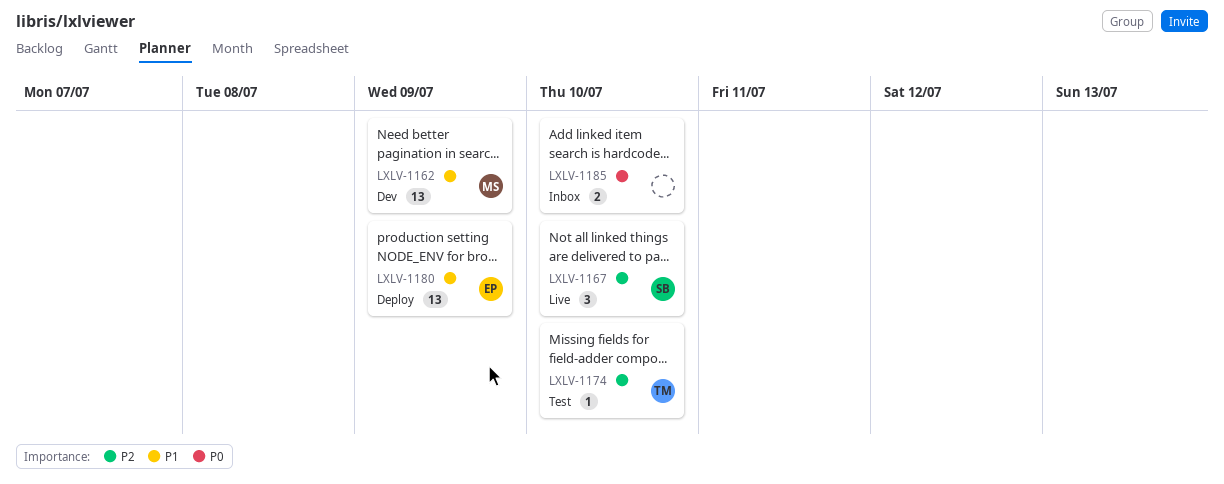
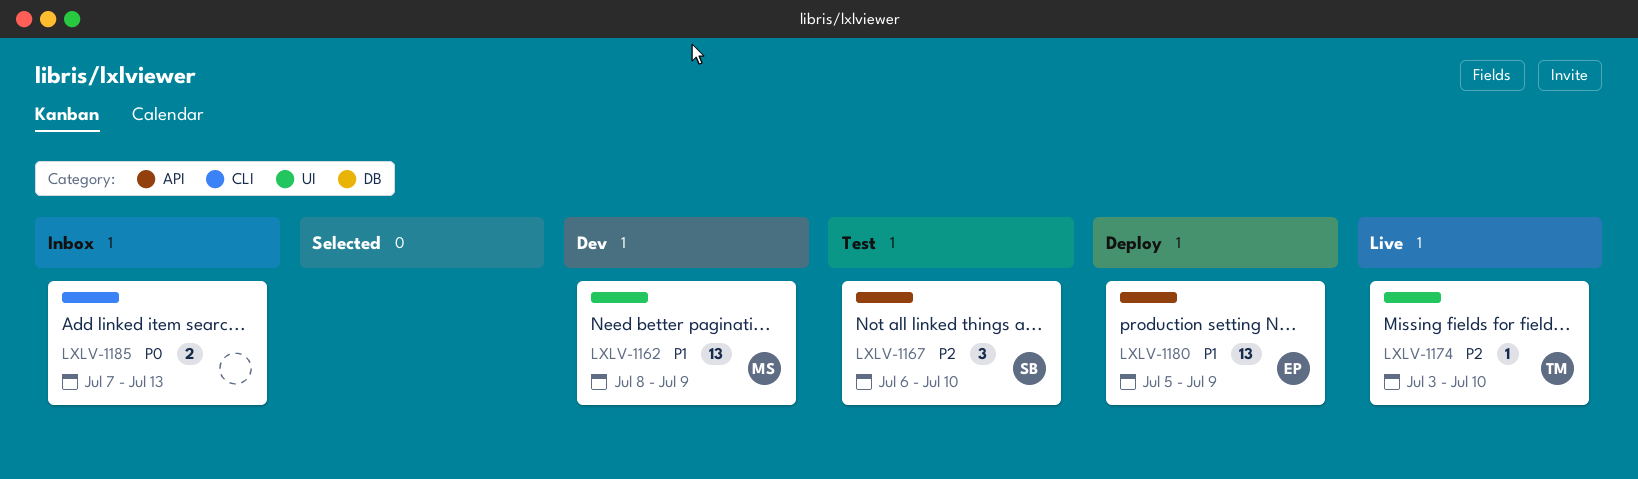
LXLV-1167, status: Live -> Test
LXLV-1174, status: Test -> Live
LXLV-1185, due: Jul 10 -> Jul 13

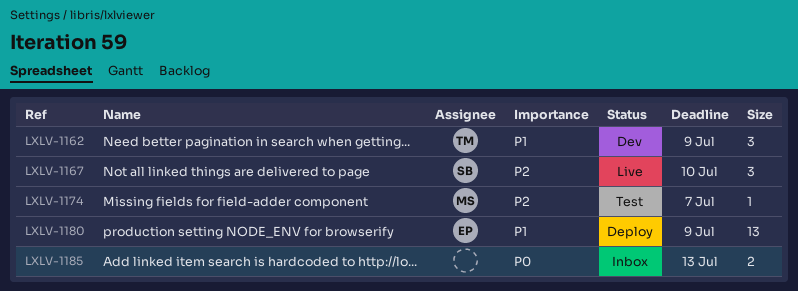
LXLV-1162, owner: MS -> TM
LXLV-1162, estimate: 13 -> 3
LXLV-1167, status: Test -> Live
LXLV-1174, status: Live -> Test
LXLV-1174, owner: TM -> MS
LXLV-1174, due: Jul 10 -> Jul 7

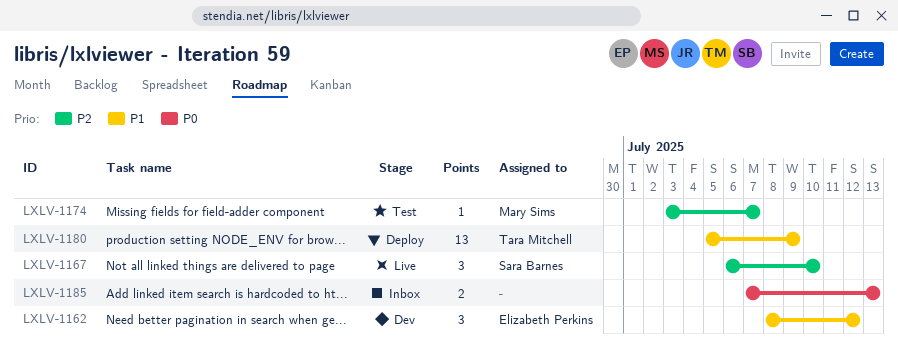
LXLV-1162, owner: Tara Mitchell -> Elizabeth Perkins
LXLV-1162, due: Jul 9 -> Jul 12
LXLV-1180, owner: Elizabeth Perkins -> Tara Mitchell

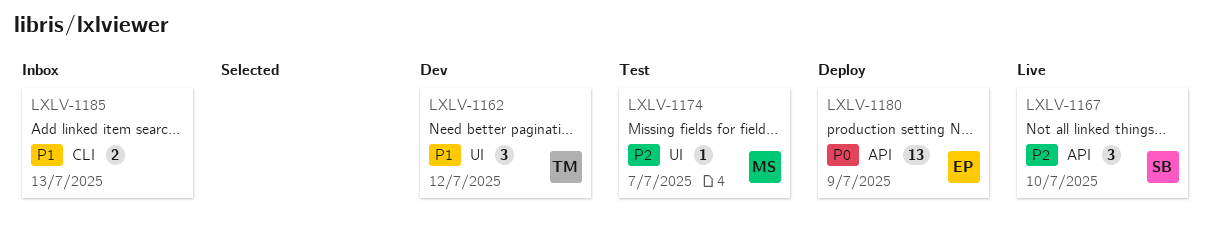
LXLV-1162, owner: Elizabeth Perkins -> Tara Mitchell
LXLV-1180, owner: Tara Mitchell -> Elizabeth Perkins
LXLV-1180, priority: P1 -> P0
LXLV-1185, priority: P0 -> P1

